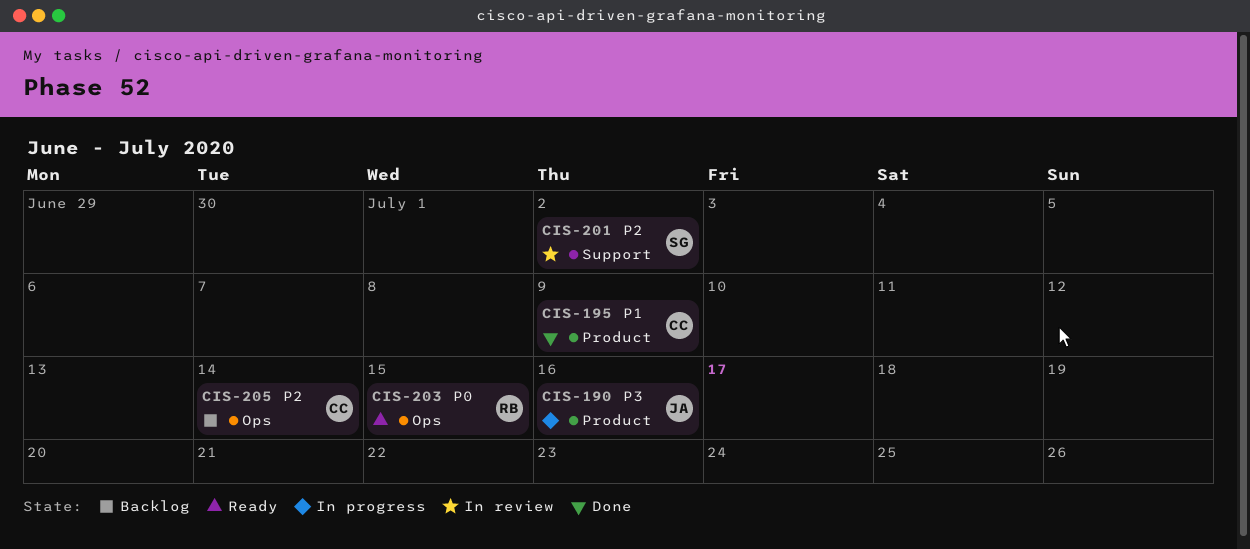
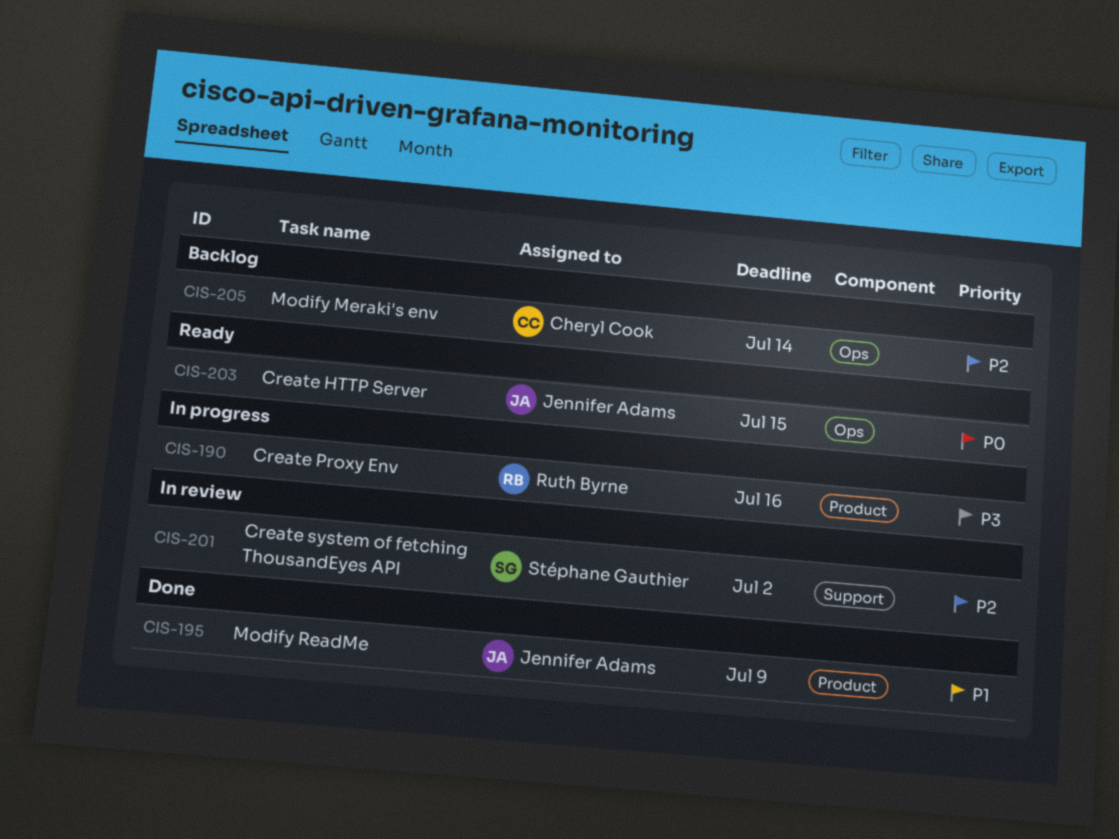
CIS-190, owner: Jennifer Adams -> Ruth Byrne
CIS-195, owner: Cheryl Cook -> Jennifer Adams
CIS-203, owner: Ruth Byrne -> Jennifer Adams

